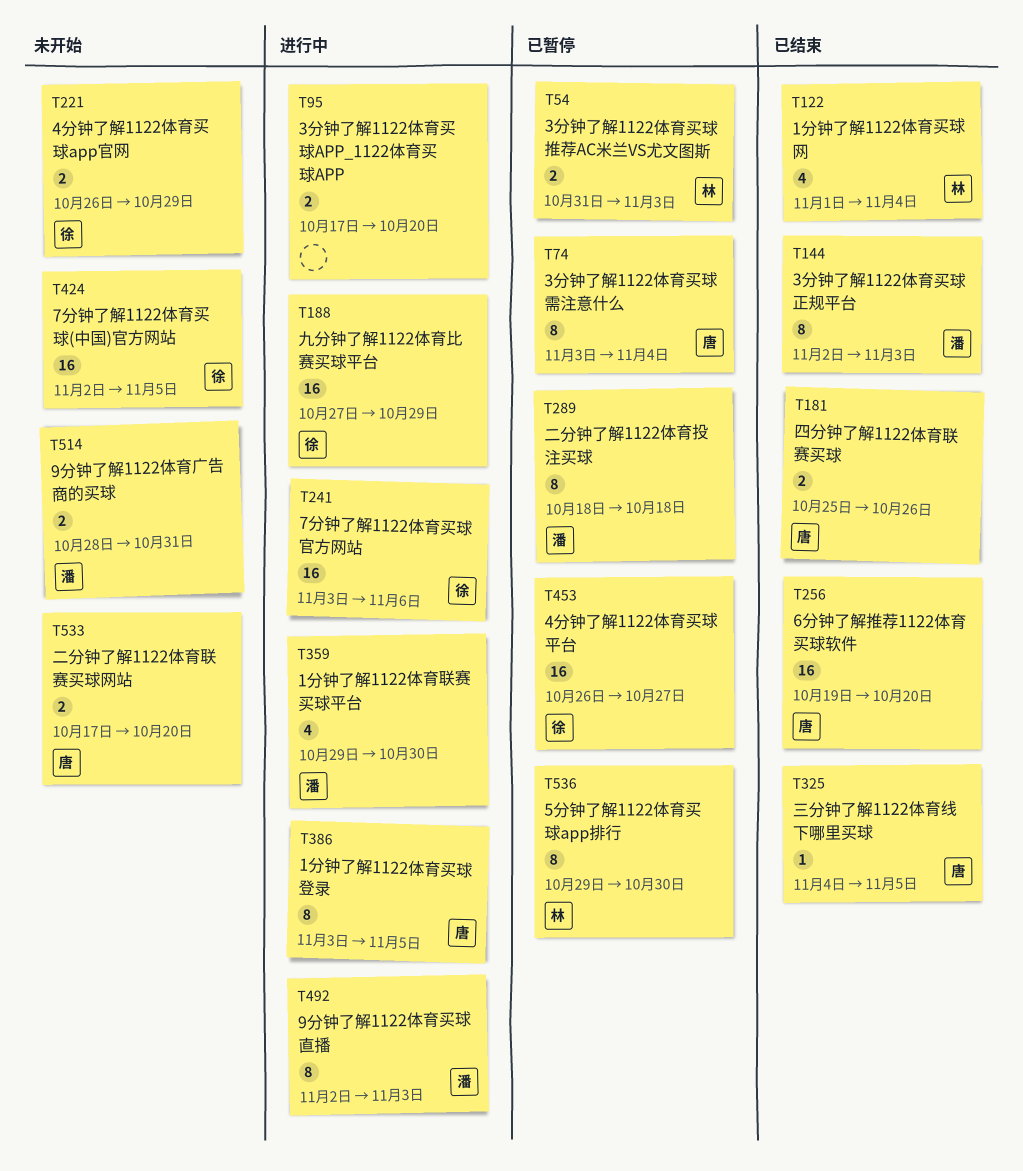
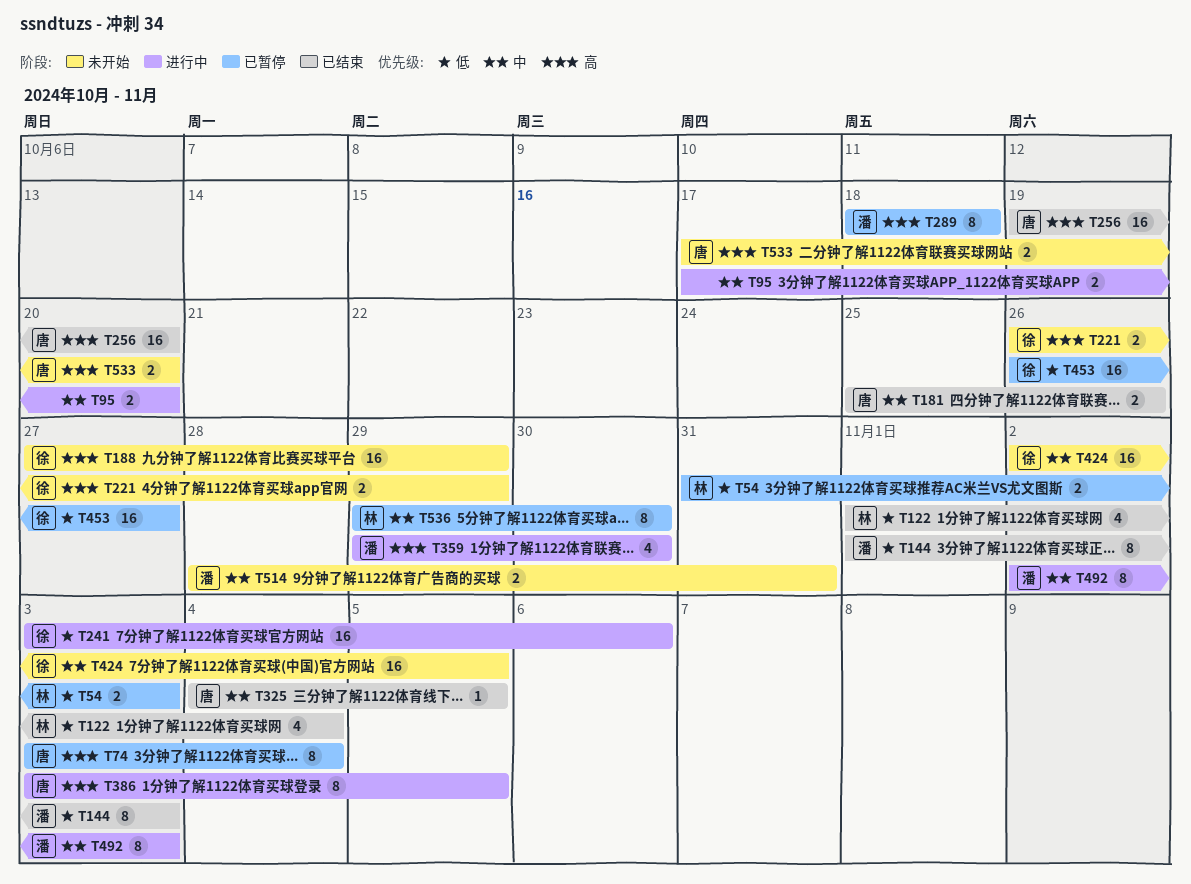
T144, start: Nov 2 -> Nov 1
T188, status: 进行中 -> 未开始

